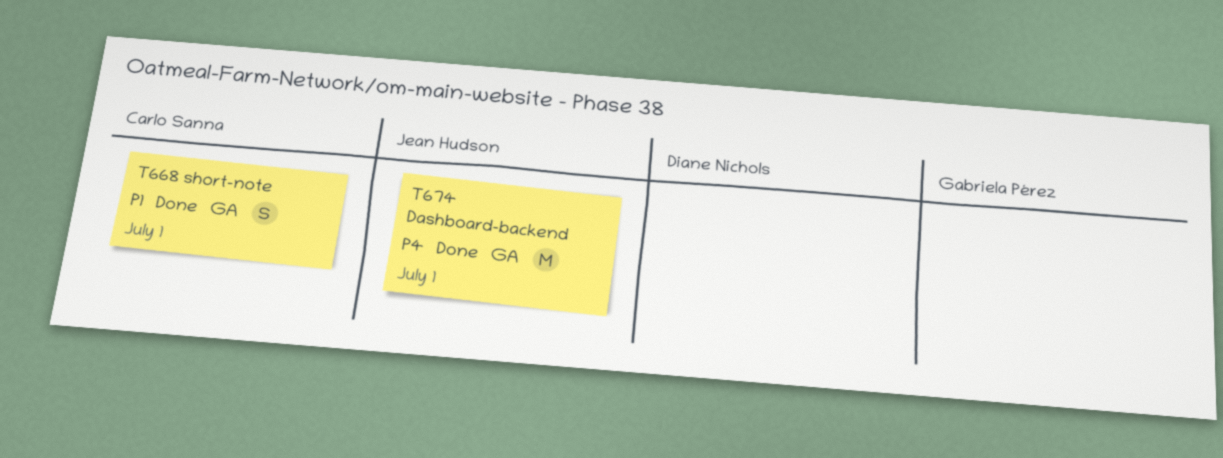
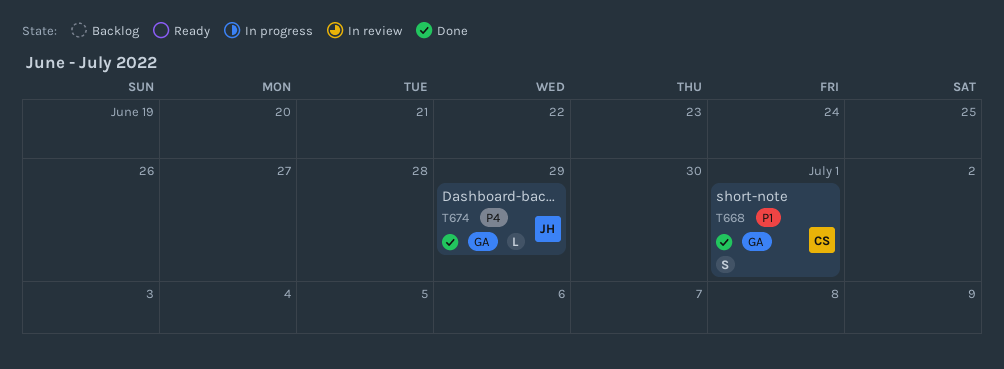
T674, estimate: M -> L
T674, due: Jul 1 -> Jun 29

